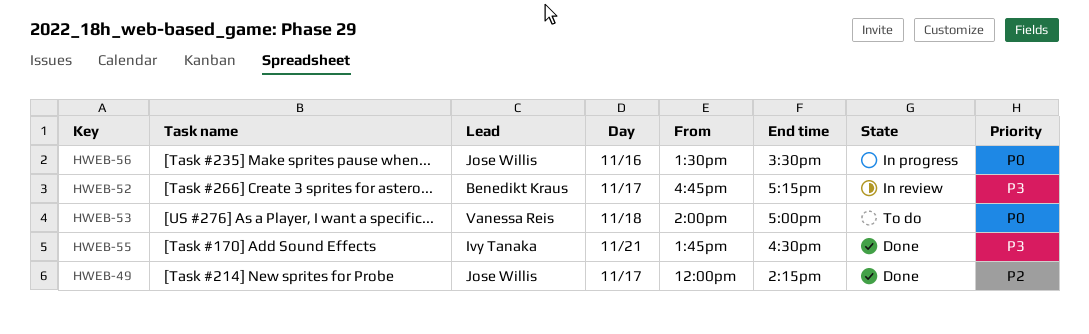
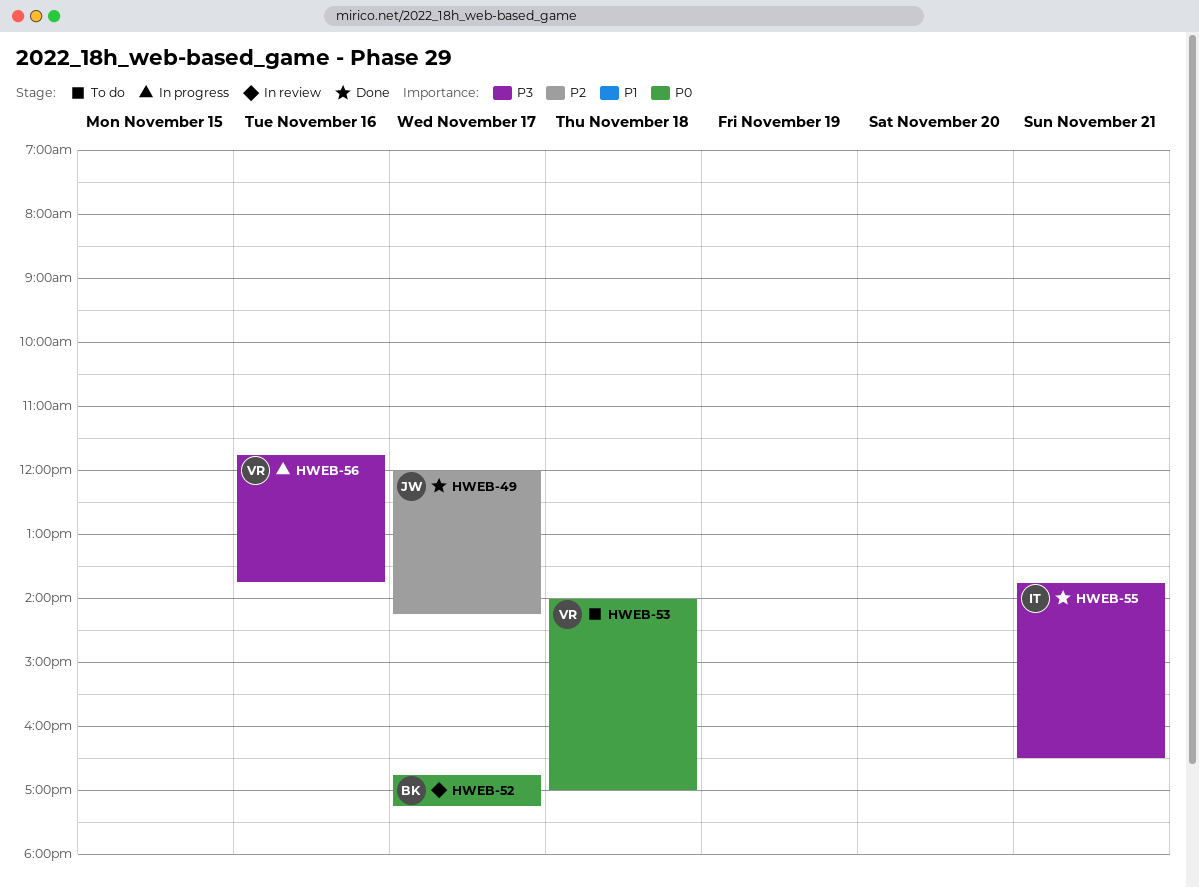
HWEB-52, priority: P3 -> P0
HWEB-56, owner: Jose Willis -> Vanessa Reis
HWEB-56, priority: P0 -> P3
HWEB-56, begins: 13:30 -> 11:45
HWEB-56, ends: 15:30 -> 13:45

